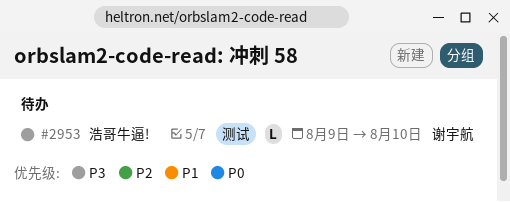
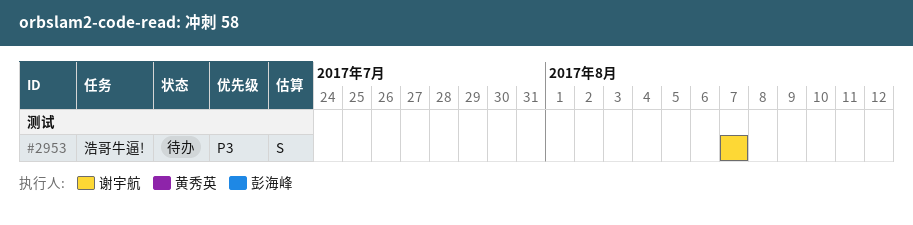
#2953, estimate: L -> S
#2953, start: Aug 9 -> Aug 7
#2953, due: Aug 10 -> Aug 7

